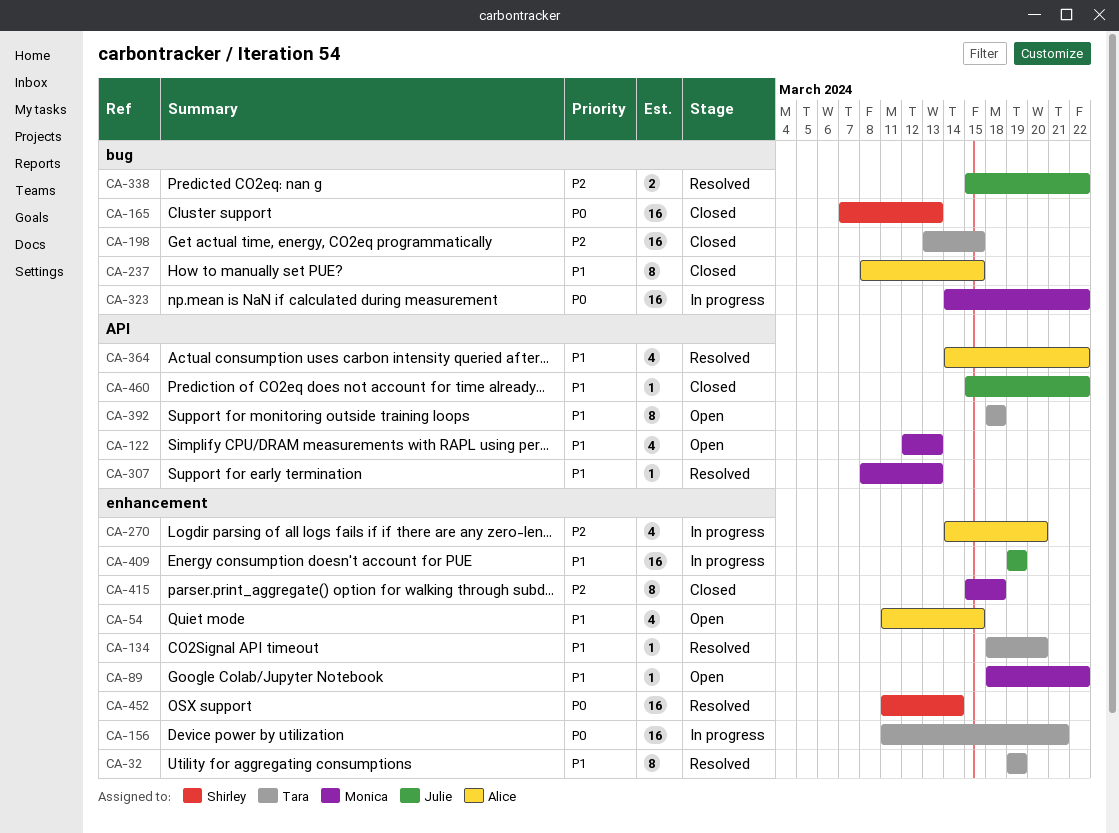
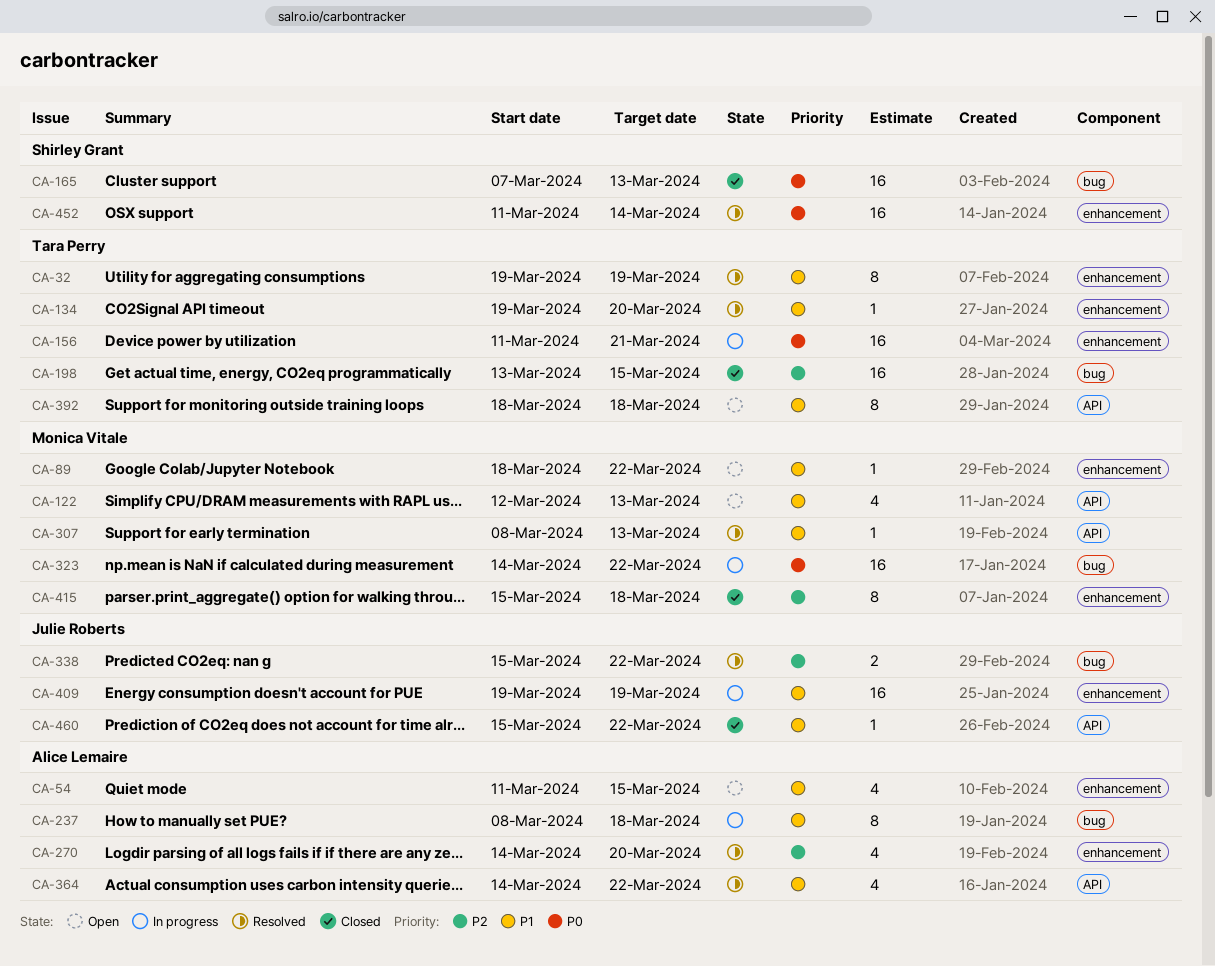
CA-134, start: Mar 18 -> Mar 19
CA-237, status: Closed -> In progress
CA-237, due: Mar 15 -> Mar 18
CA-270, status: In progress -> Resolved

